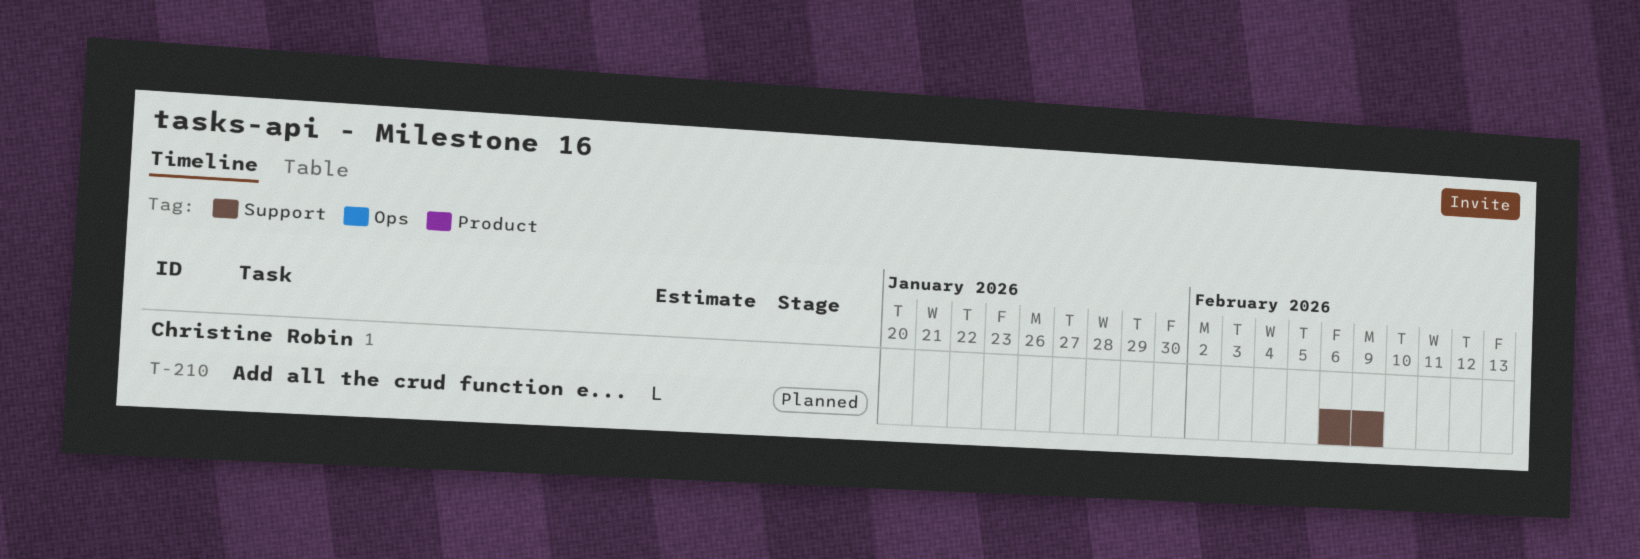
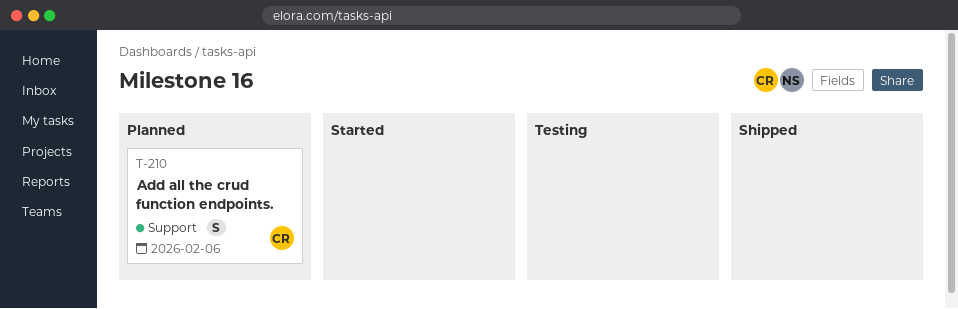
T-210, estimate: L -> S
T-210, due: Feb 9 -> Feb 6

